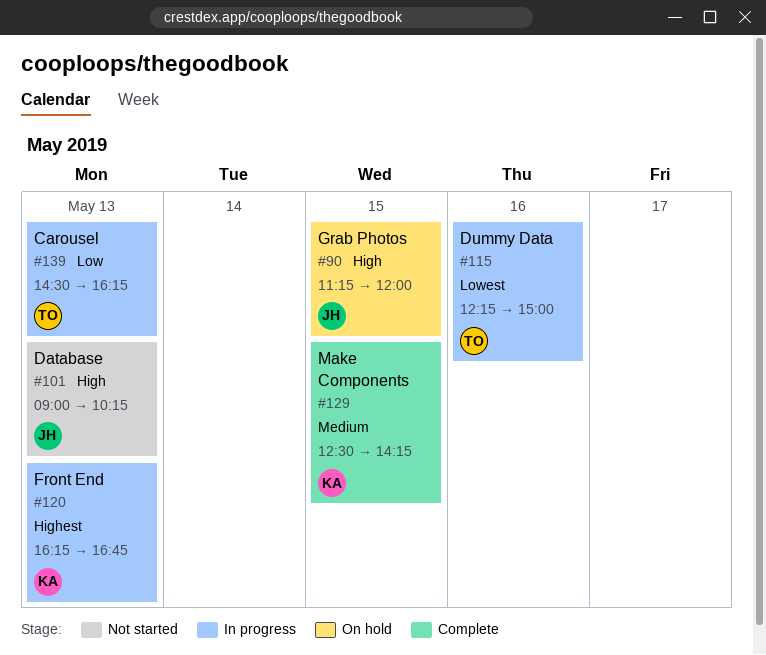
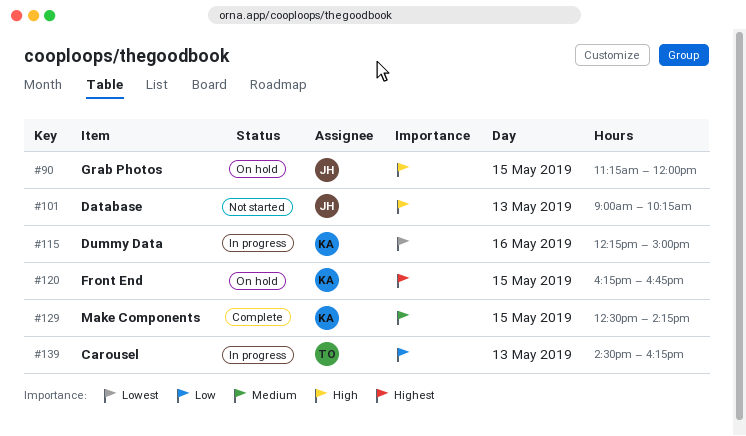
#115, owner: TO -> KA
#120, status: In progress -> On hold
#120, day: May 13 -> May 15

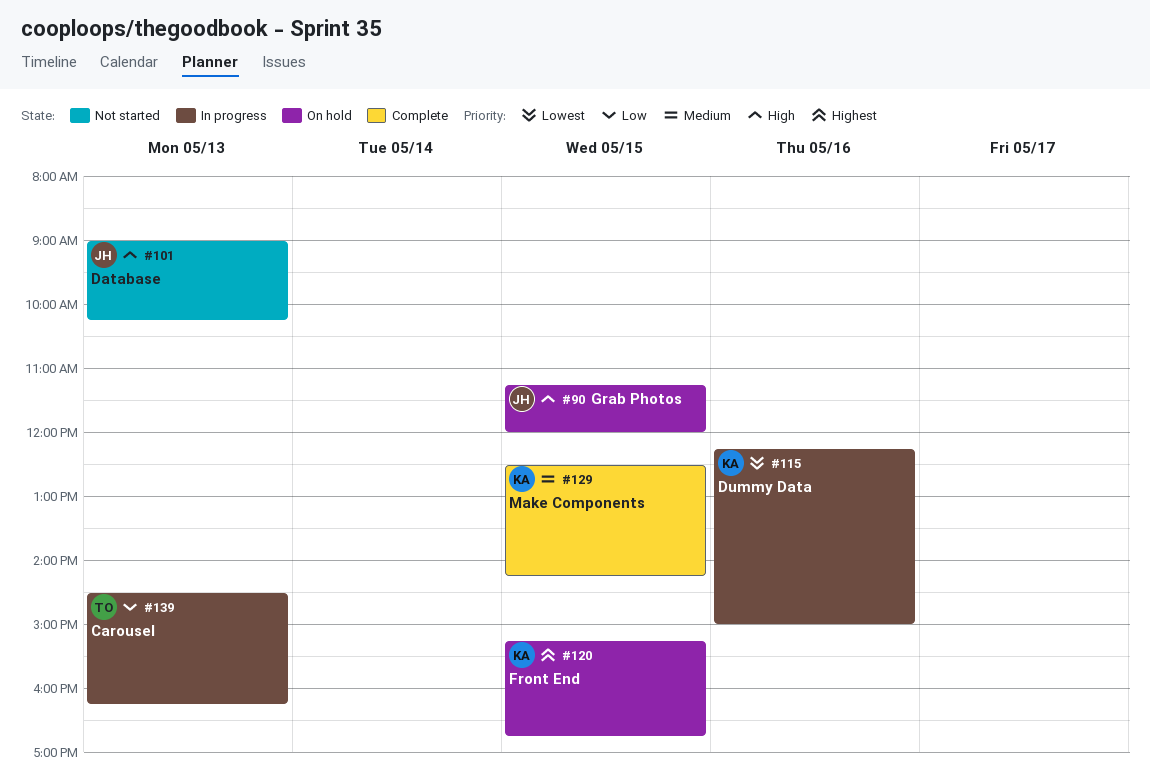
#120, begins: 16:15 -> 15:15

